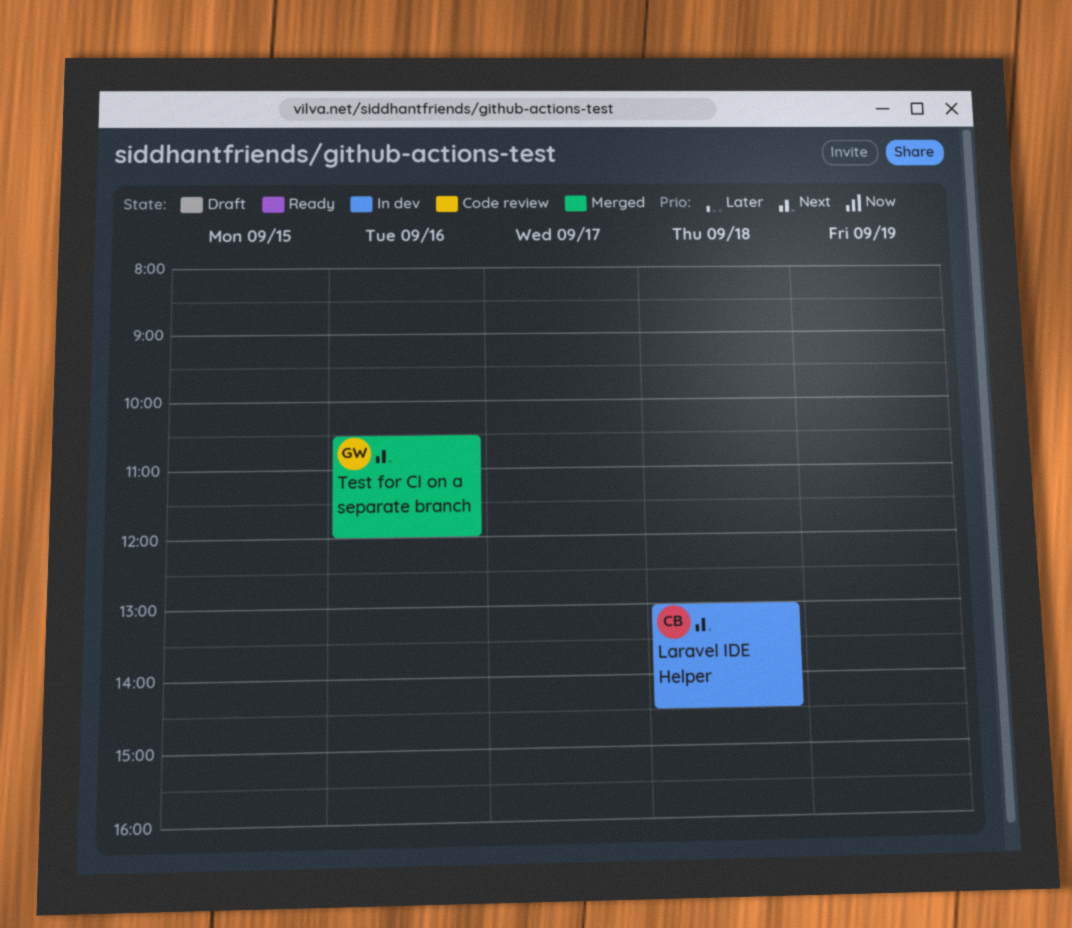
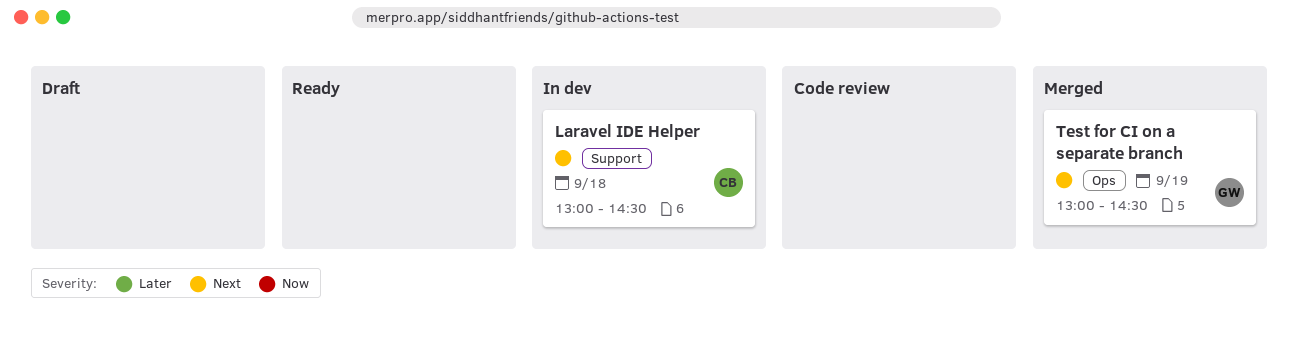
Test for CI on a separate branch, day: Sep 16 -> Sep 19
Test for CI on a separate branch, begins: 10:30 -> 13:00
Test for CI on a separate branch, ends: 12:00 -> 14:30

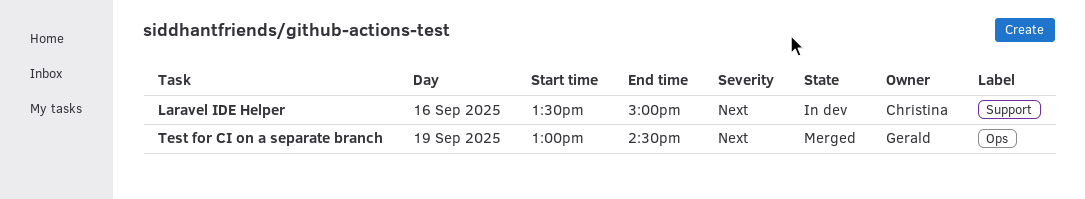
Laravel IDE Helper, day: Sep 18 -> Sep 16
Laravel IDE Helper, begins: 13:00 -> 13:30
Laravel IDE Helper, ends: 14:30 -> 15:00

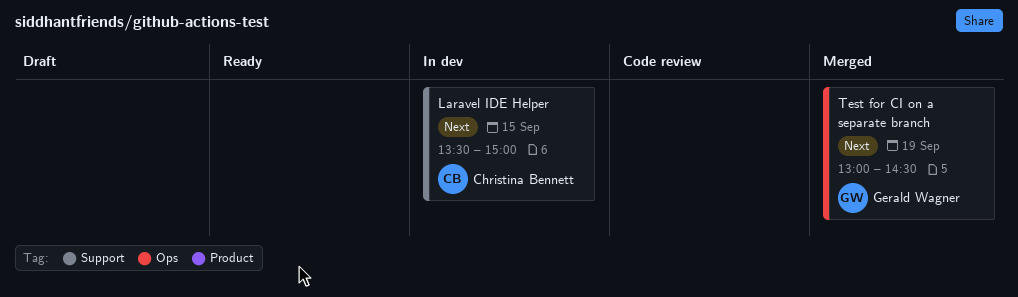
Laravel IDE Helper, day: Sep 16 -> Sep 15

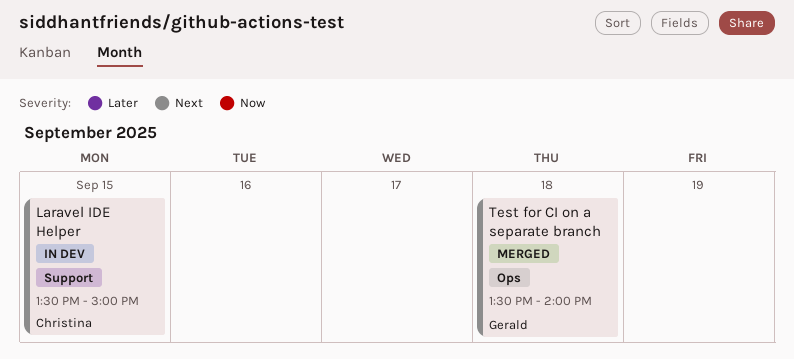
Test for CI on a separate branch, day: Sep 19 -> Sep 18
Test for CI on a separate branch, begins: 13:00 -> 13:30
Test for CI on a separate branch, ends: 14:30 -> 14:00

